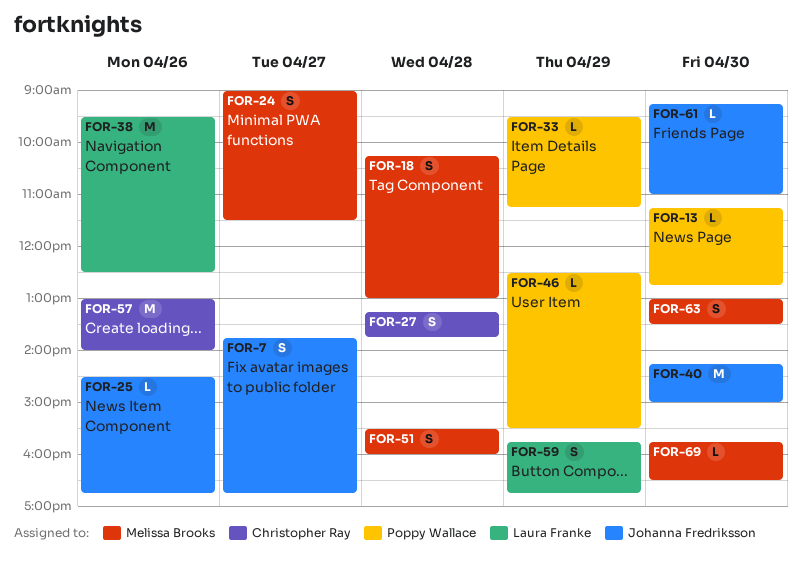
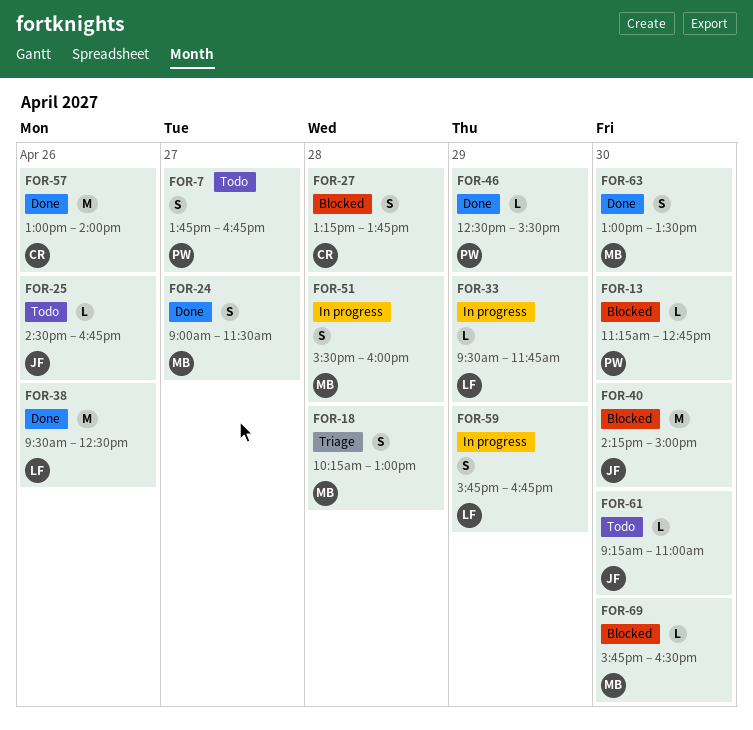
FOR-7, owner: Johanna Fredriksson -> Poppy Wallace
FOR-33, owner: Poppy Wallace -> Laura Franke
FOR-33, ends: 11:15 -> 11:45

